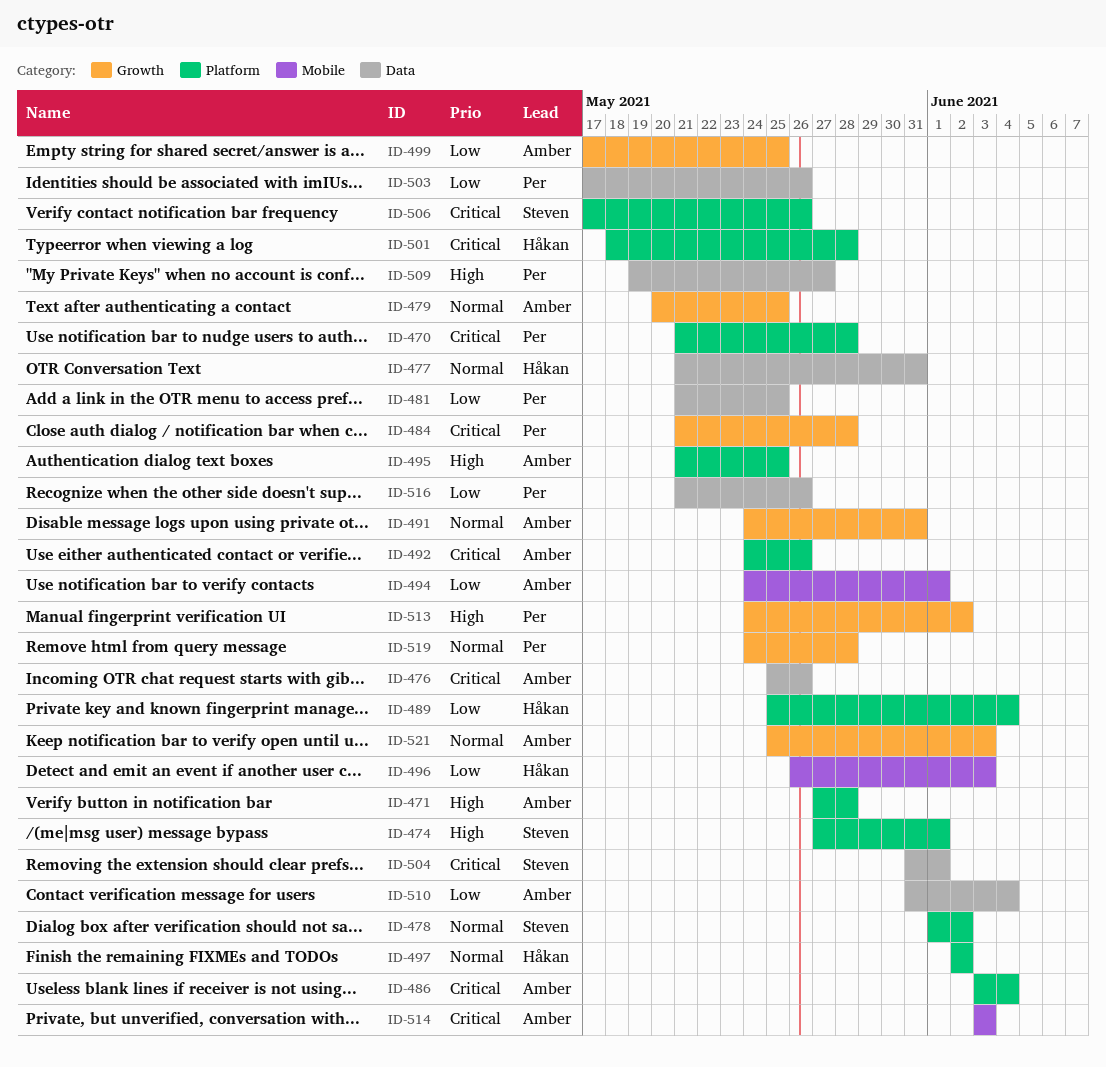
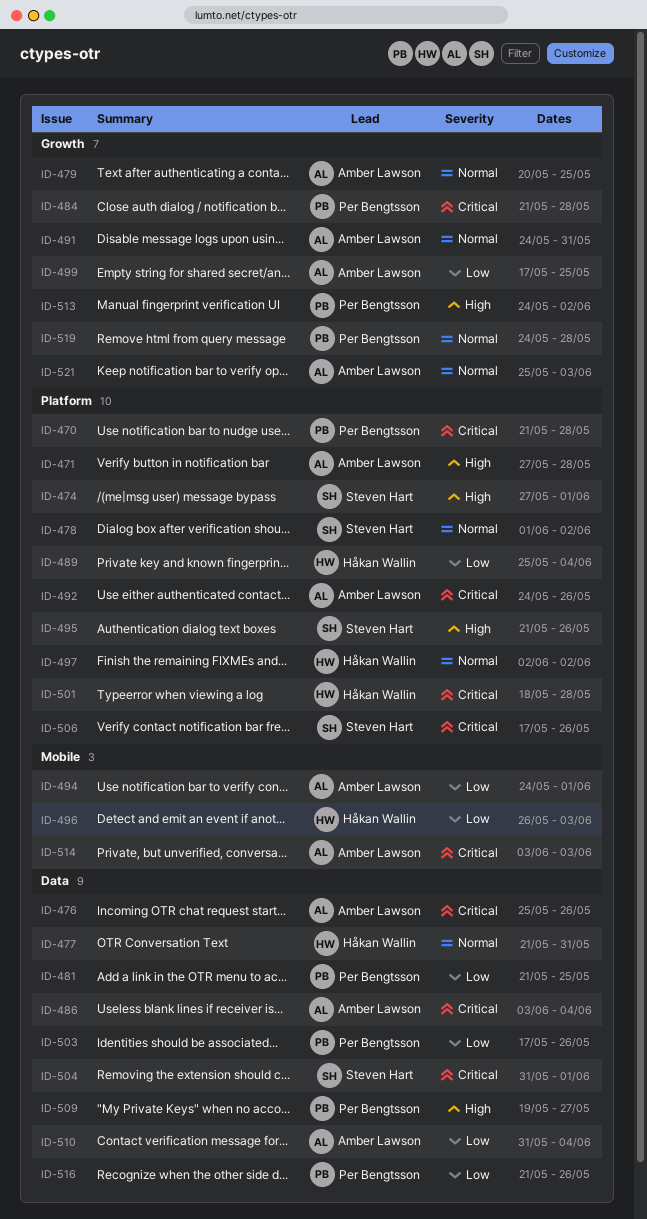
ID-486, label: Platform -> Data
ID-495, owner: Amber Lawson -> Steven Hart
ID-495, due: May 25 -> May 26

